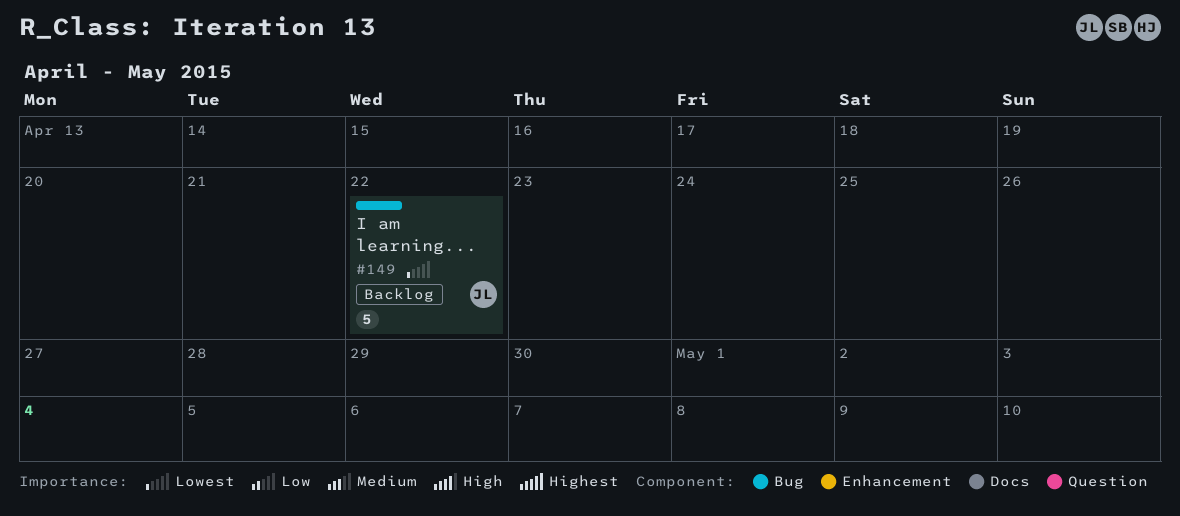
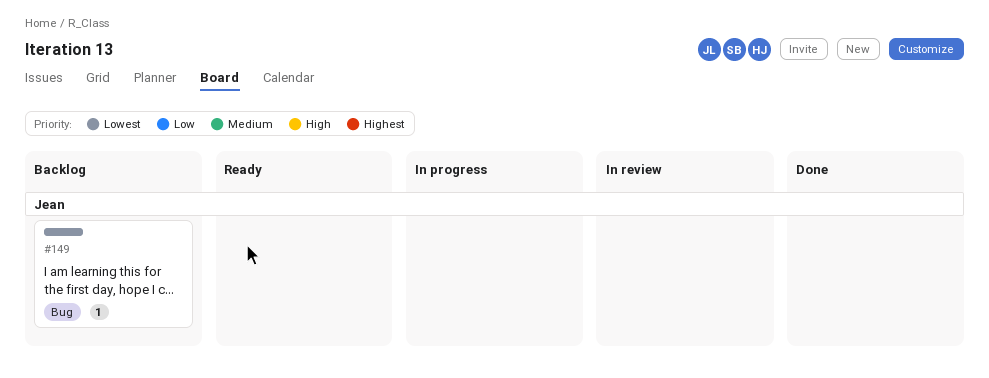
#149, estimate: 5 -> 1

